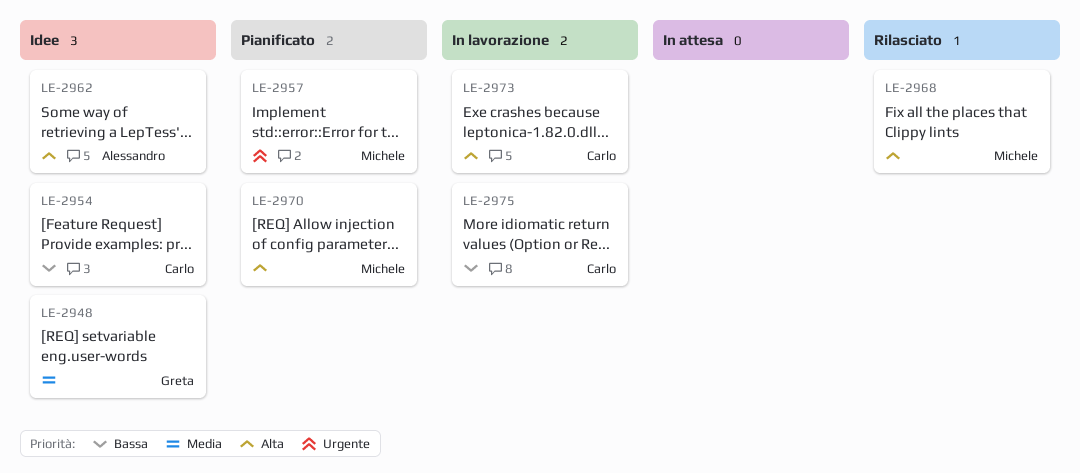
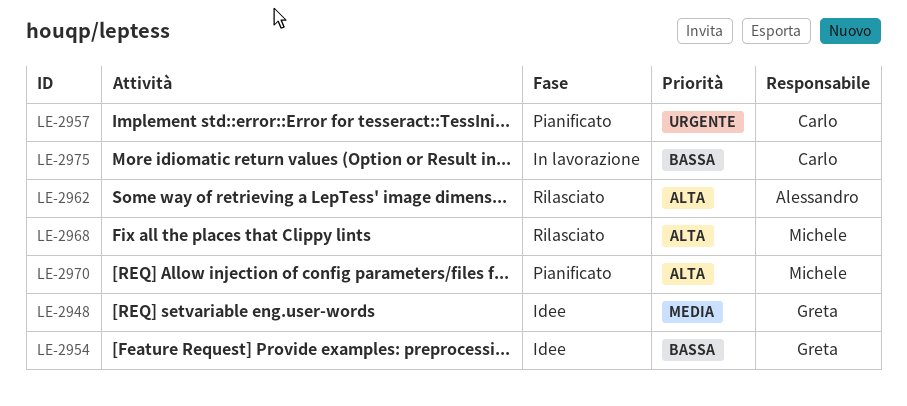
LE-2954, owner: Carlo -> Greta
LE-2957, owner: Michele -> Carlo
LE-2962, status: Idee -> Rilasciato
LE-2973: present -> none

